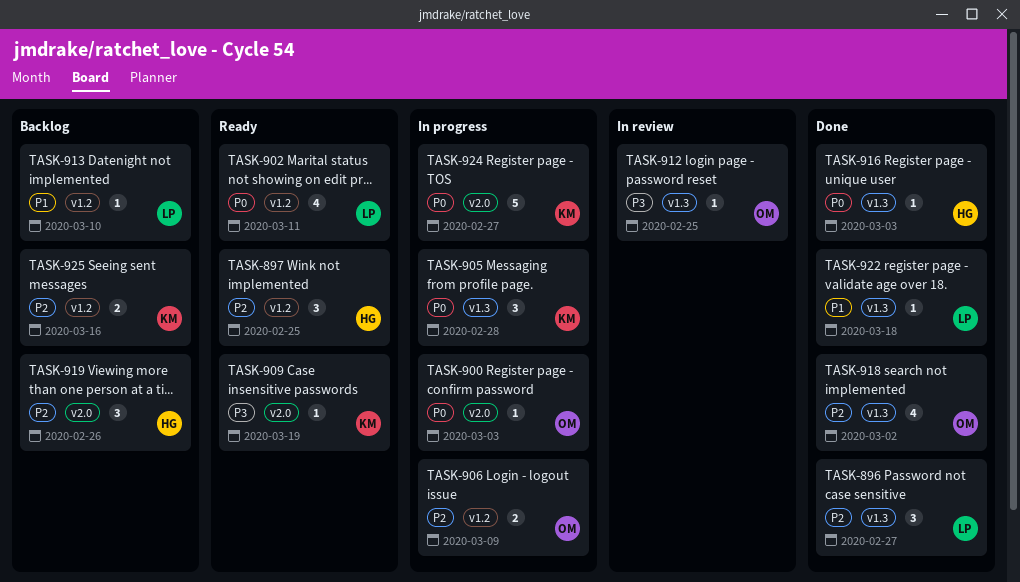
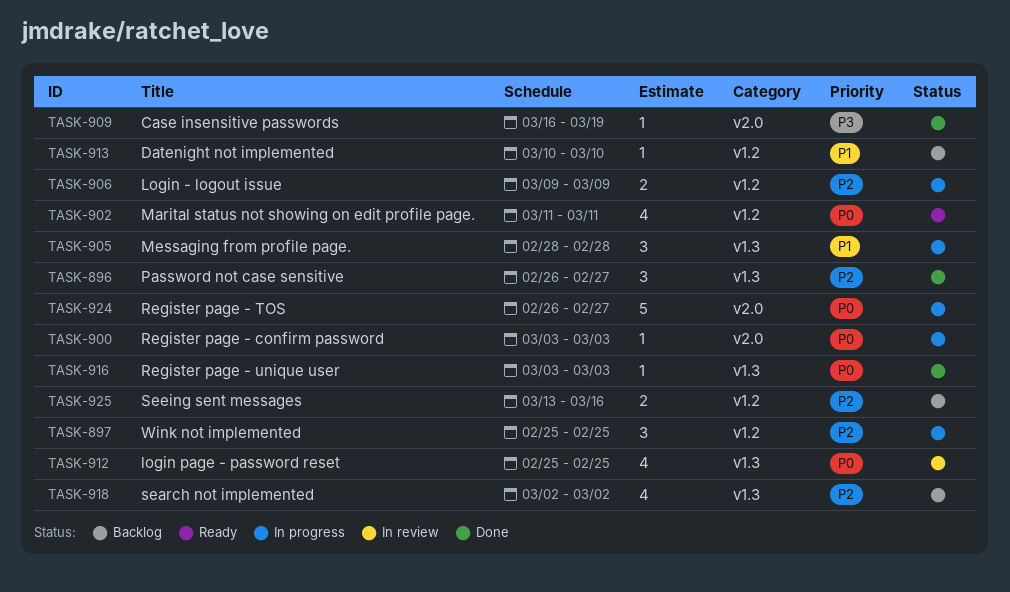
TASK-897, status: Ready -> In progress
TASK-905, priority: P0 -> P1
TASK-909, status: Ready -> Done
TASK-912, priority: P3 -> P0
TASK-912, estimate: 1 -> 4
TASK-918, status: Done -> Backlog
TASK-919: present -> none
TASK-922: present -> none

